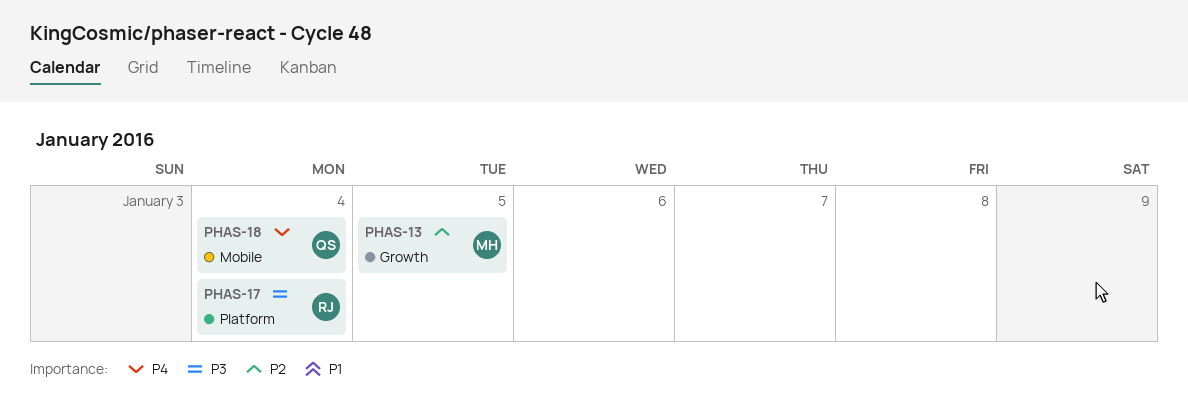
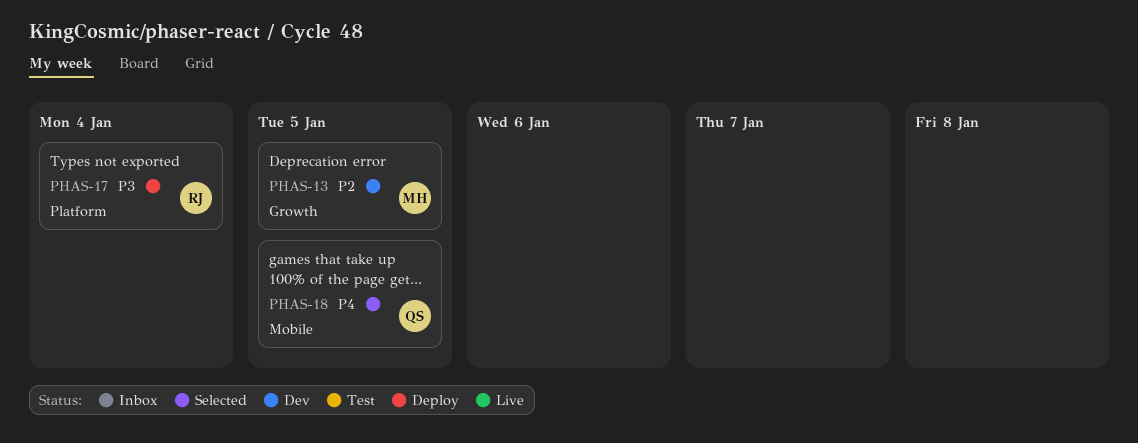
PHAS-18, due: Jan 4 -> Jan 5

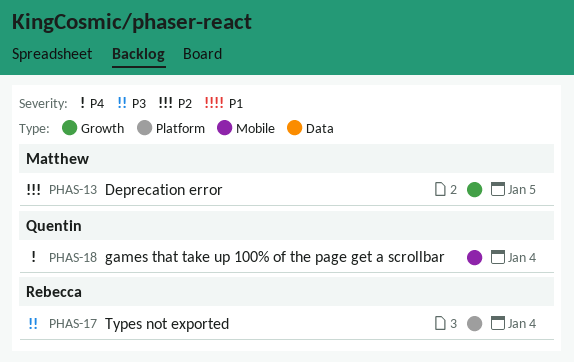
PHAS-18, due: Jan 5 -> Jan 4

